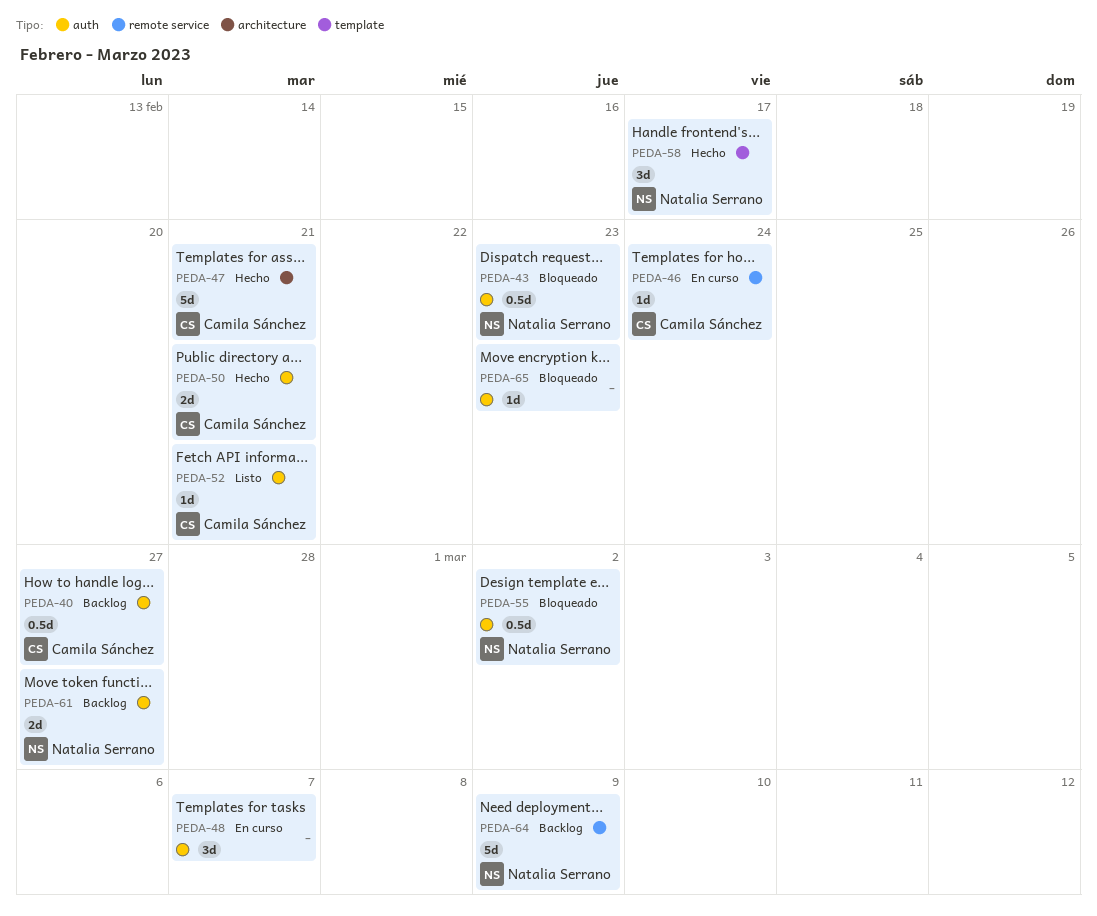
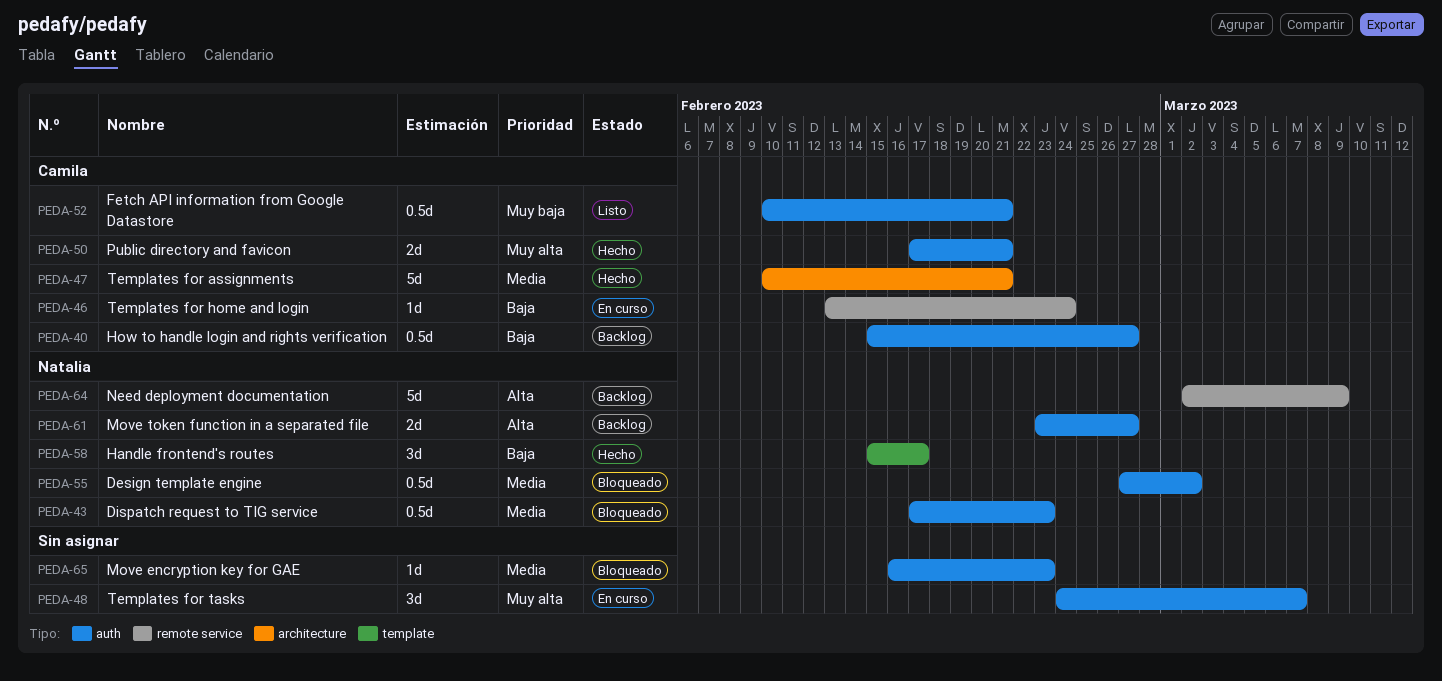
PEDA-52, estimate: 1d -> 0.5d

